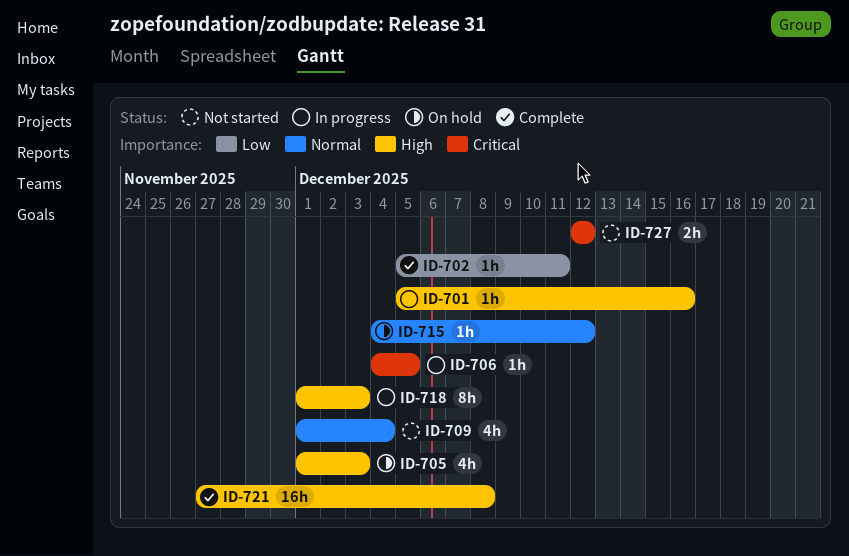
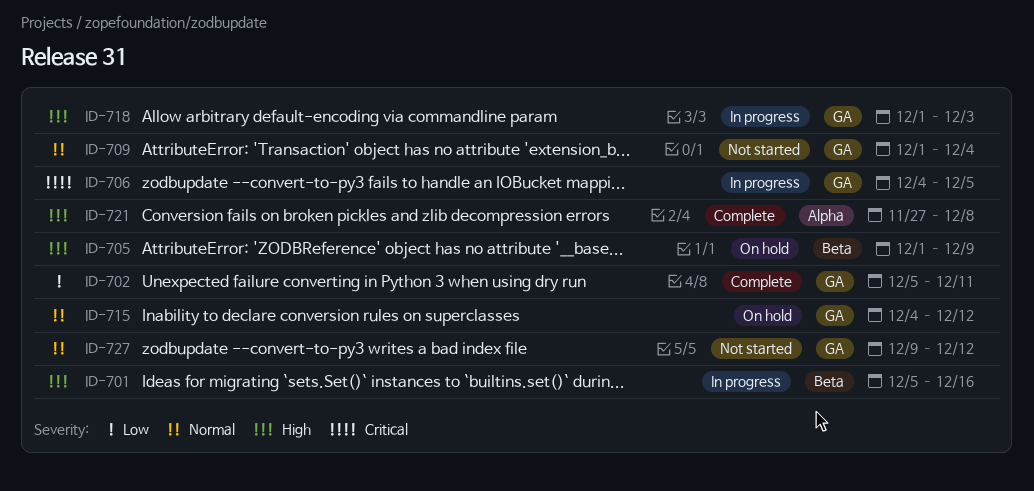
ID-705, due: Dec 3 -> Dec 9
ID-727, priority: Critical -> Normal
ID-727, start: Dec 12 -> Dec 9

